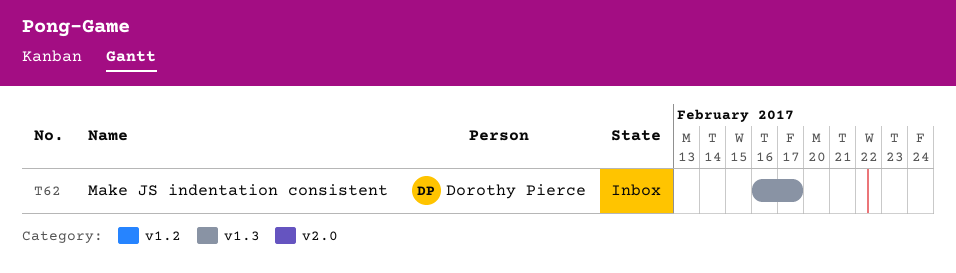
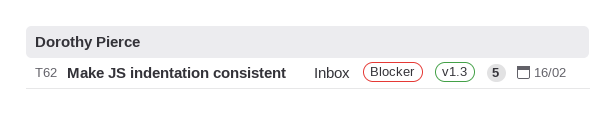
T62, due: Feb 17 -> Feb 16

